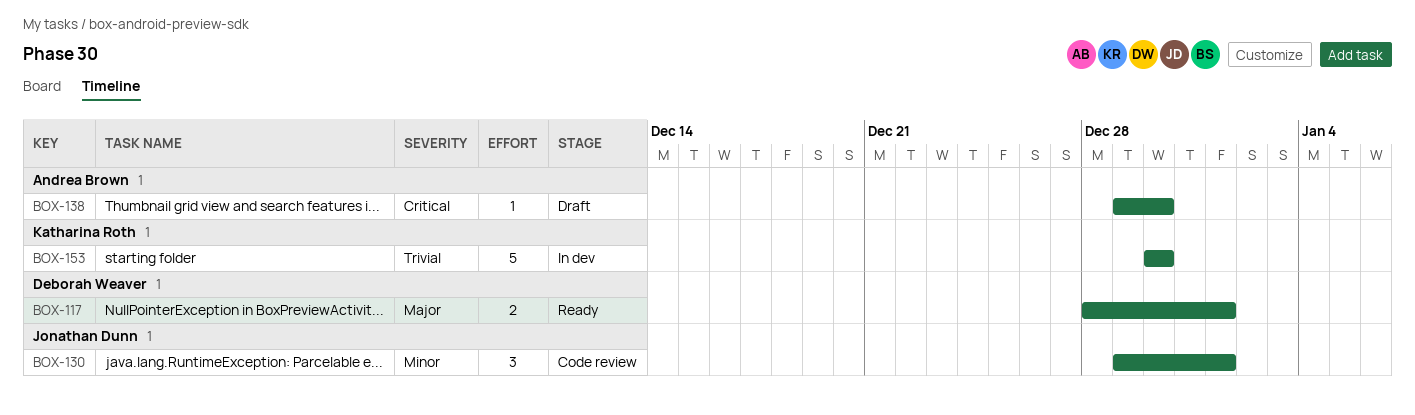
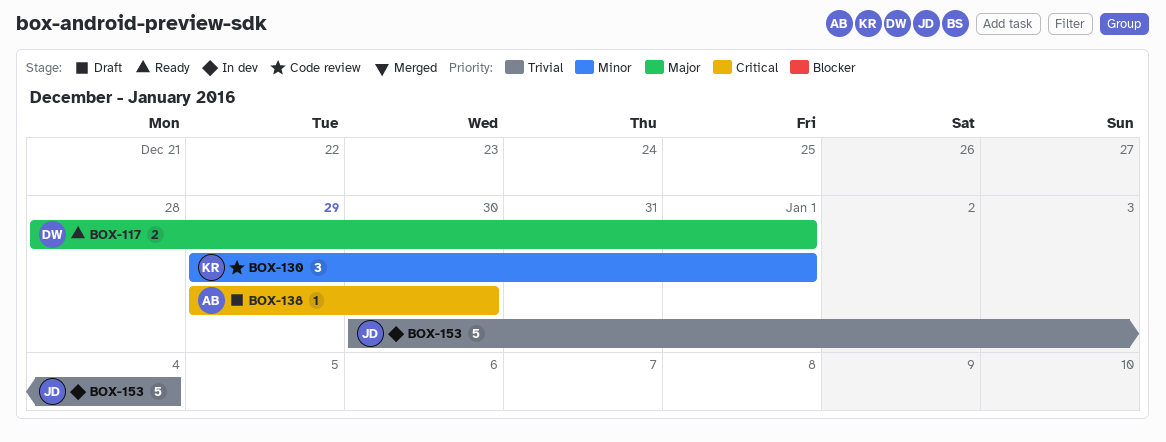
BOX-130, owner: Jonathan Dunn -> Katharina Roth
BOX-153, owner: Katharina Roth -> Jonathan Dunn
BOX-153, due: Dec 30 -> Jan 4

